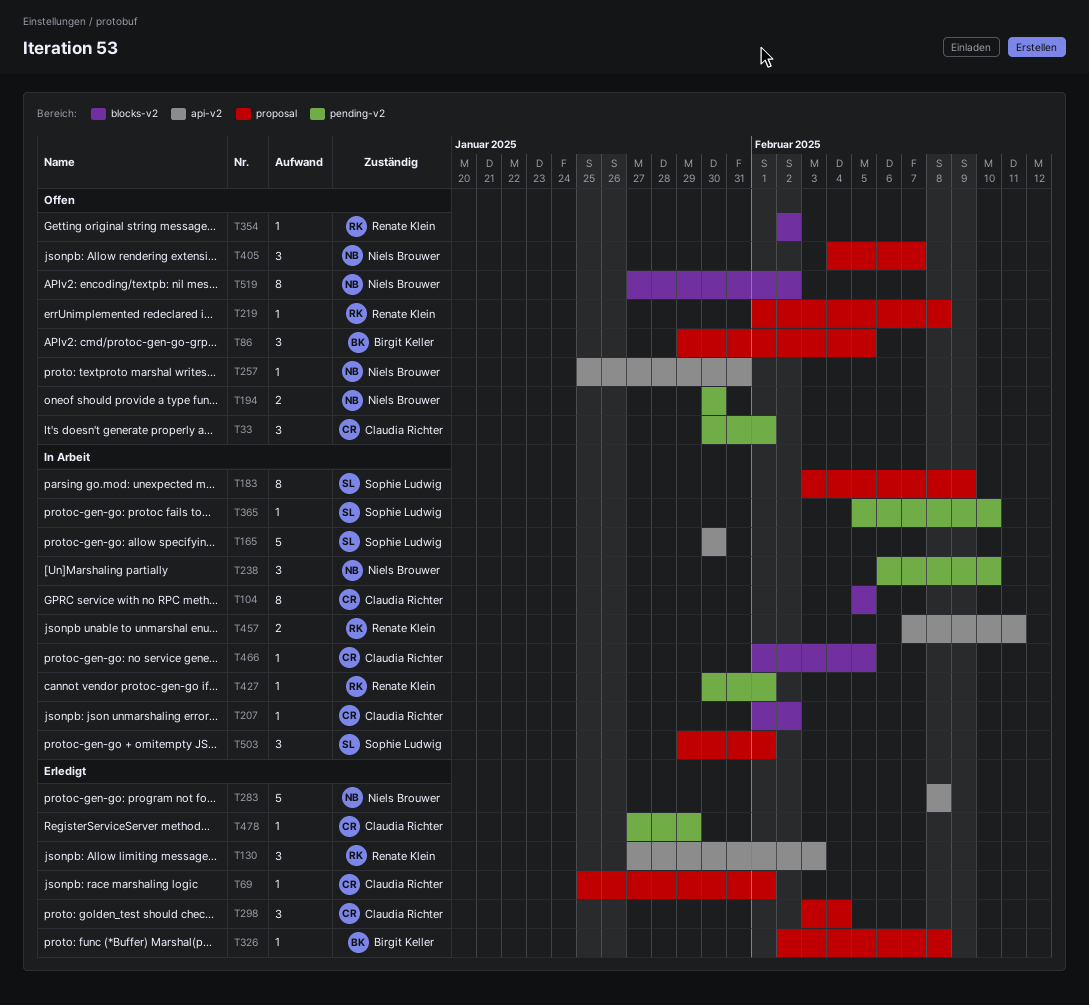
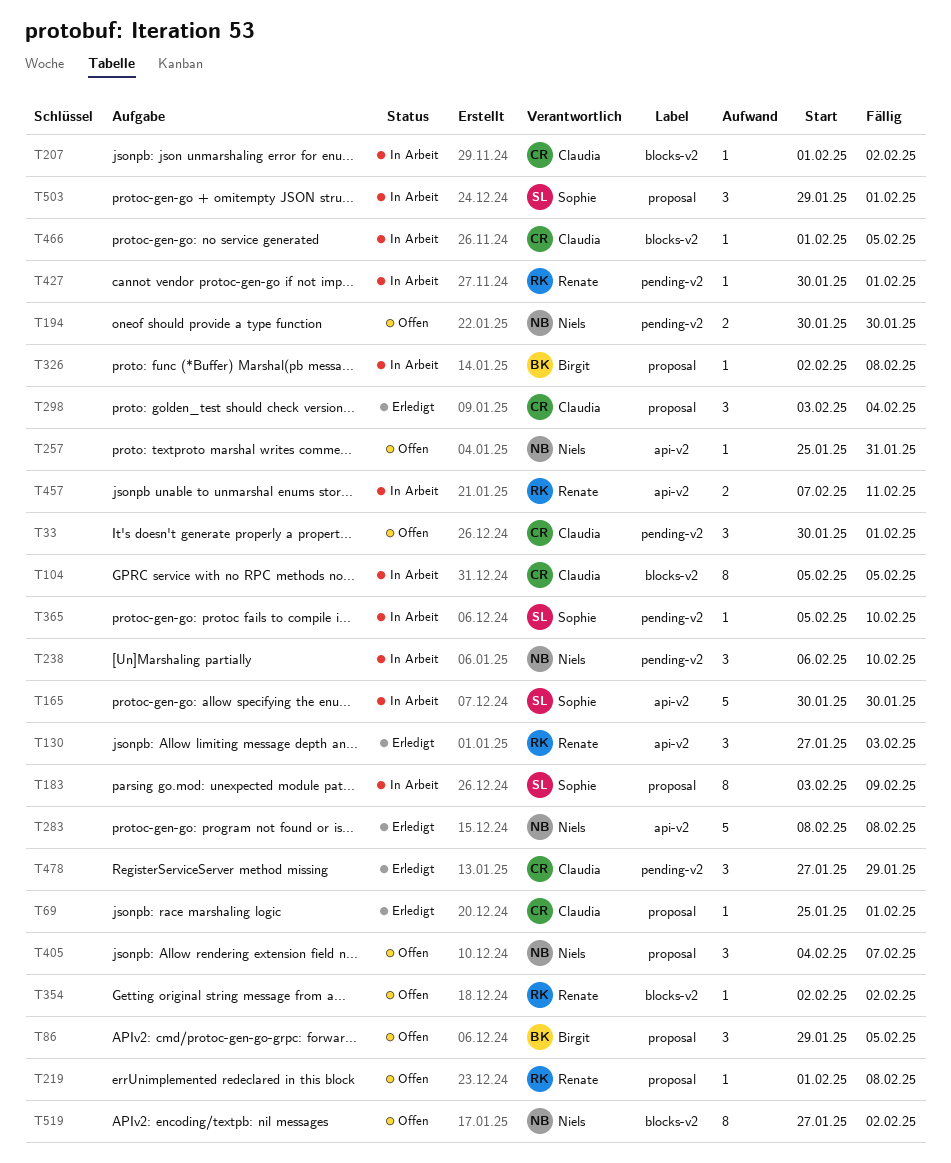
T326, status: Erledigt -> In Arbeit
T478, estimate: 1 -> 3

